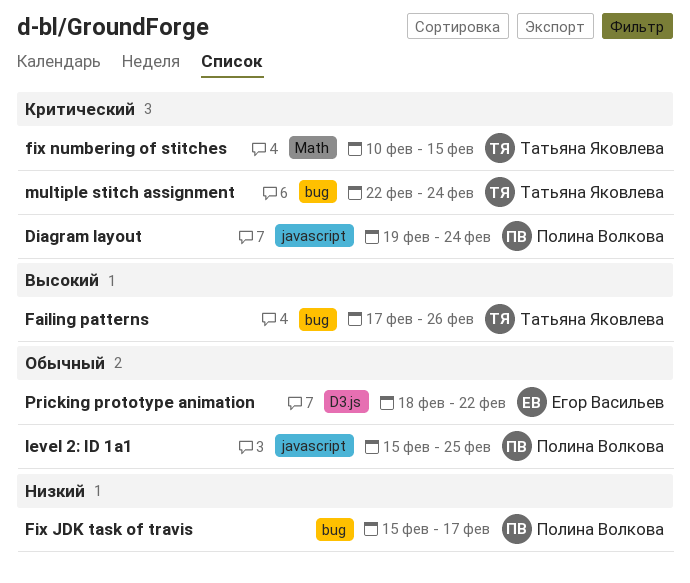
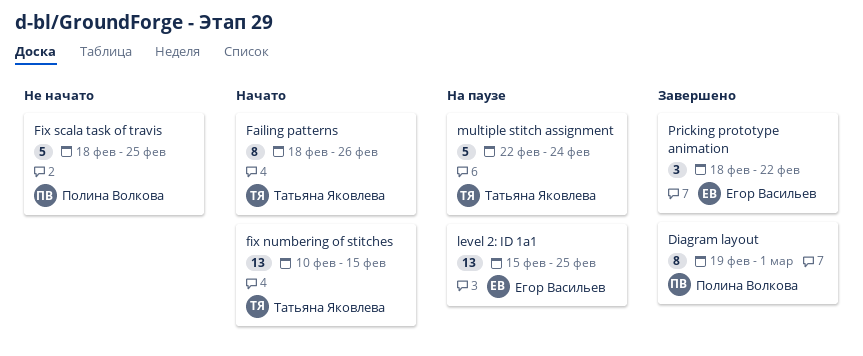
Diagram layout, due: Feb 24 -> Mar 1
Failing patterns, start: Feb 17 -> Feb 18
Fix JDK task of travis: present -> none
Fix scala task of travis: none -> present
level 2: ID 1a1, owner: Полина Волкова -> Егор Васильев

